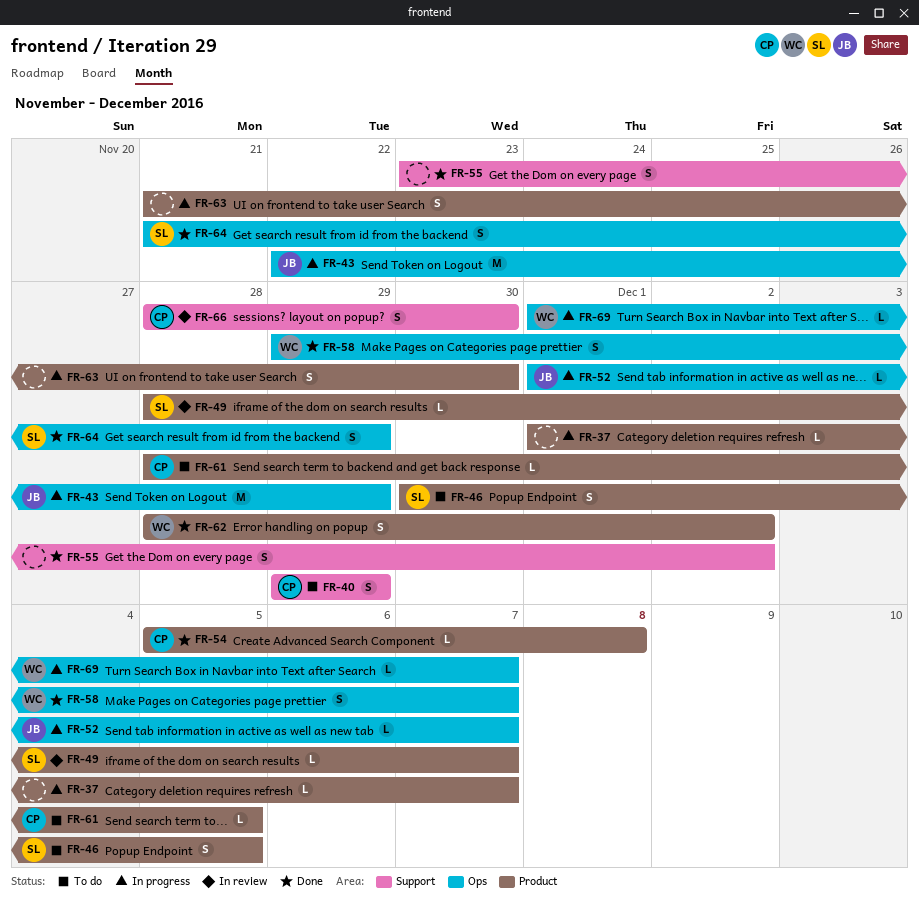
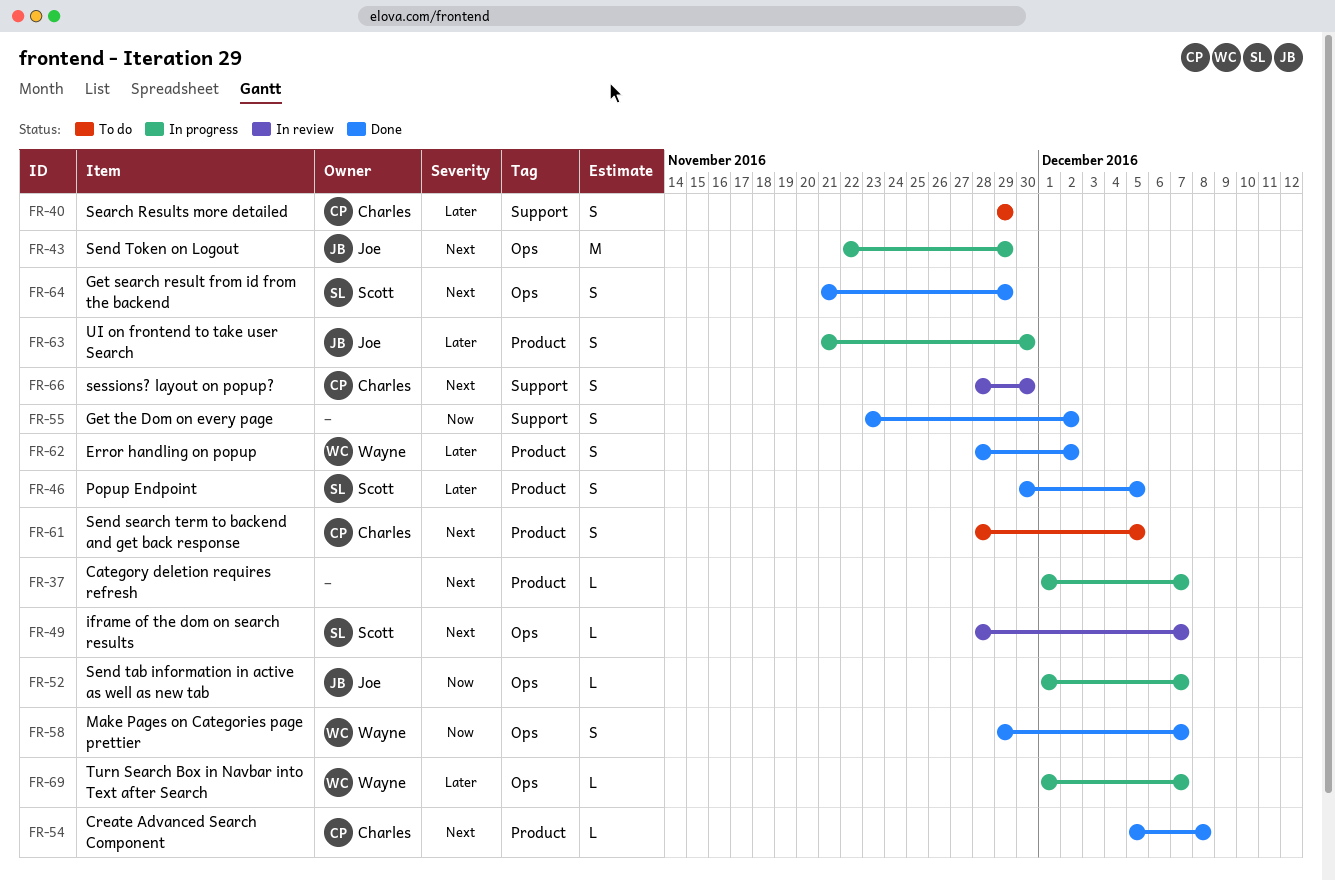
FR-46, status: To do -> Done
FR-49, label: Product -> Ops
FR-61, estimate: L -> S
FR-63, owner: none -> Joe

